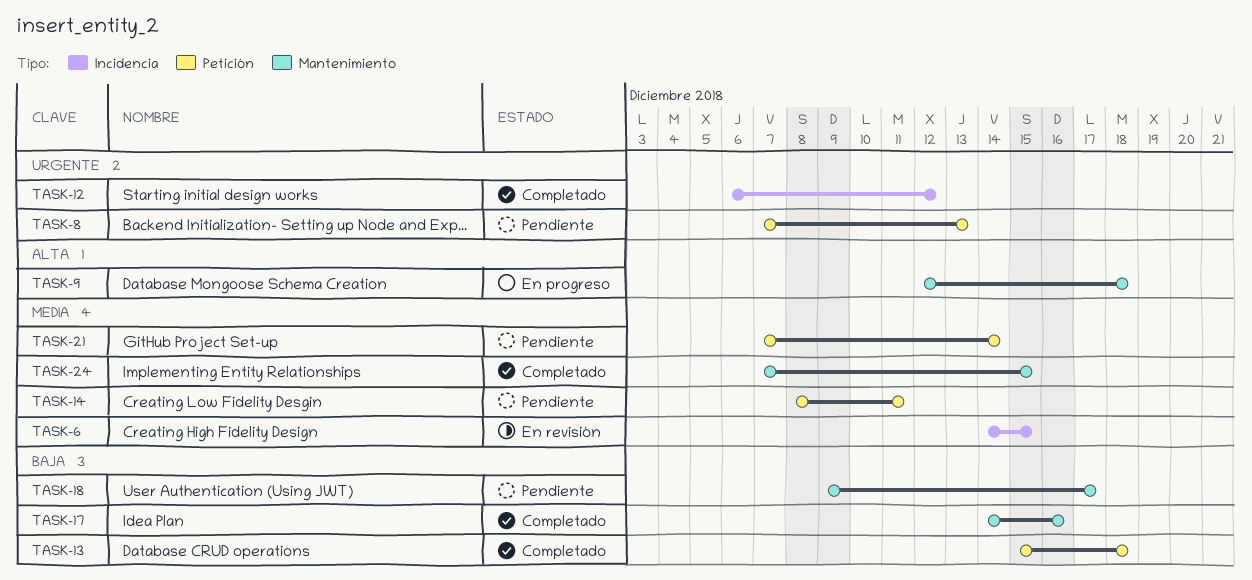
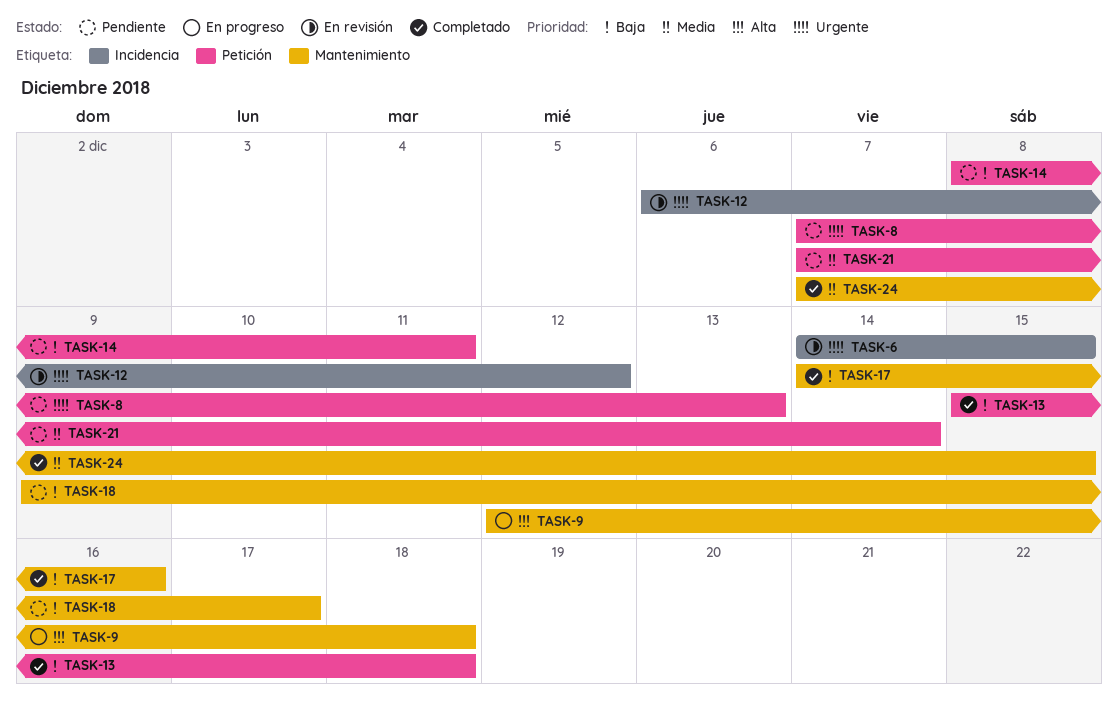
TASK-6, priority: Media -> Urgente
TASK-12, status: Completado -> En revisión
TASK-14, priority: Media -> Baja

